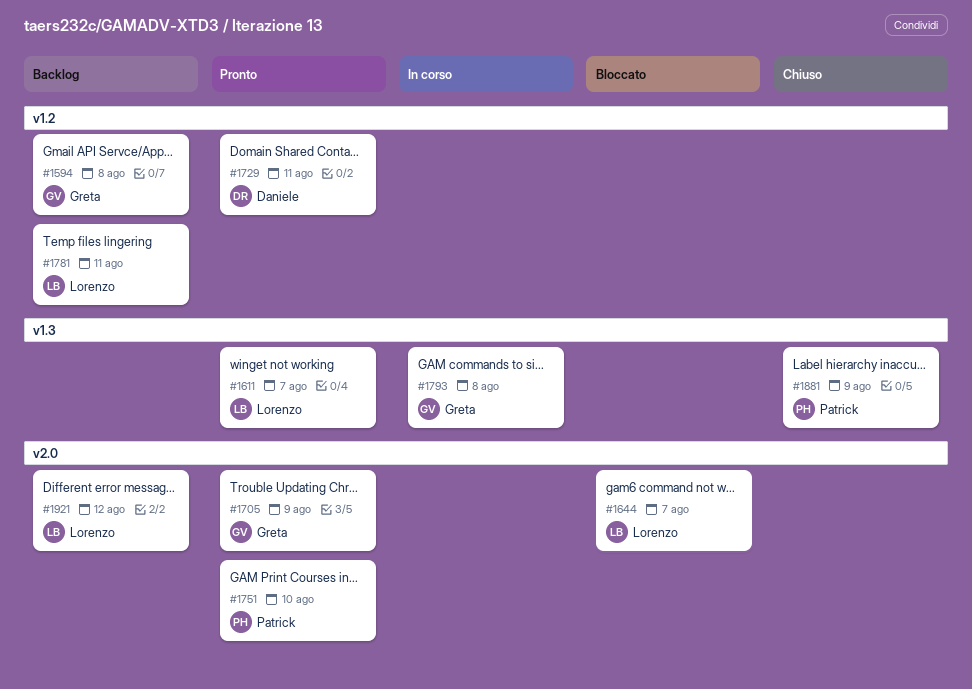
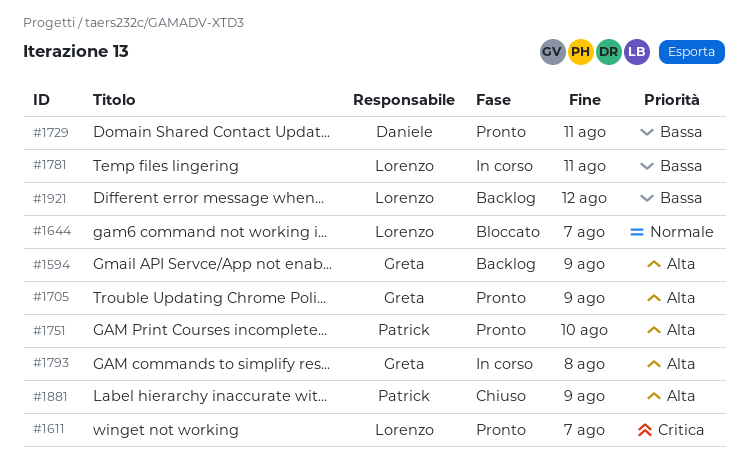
#1594, due: Aug 8 -> Aug 9
#1781, status: Backlog -> In corso

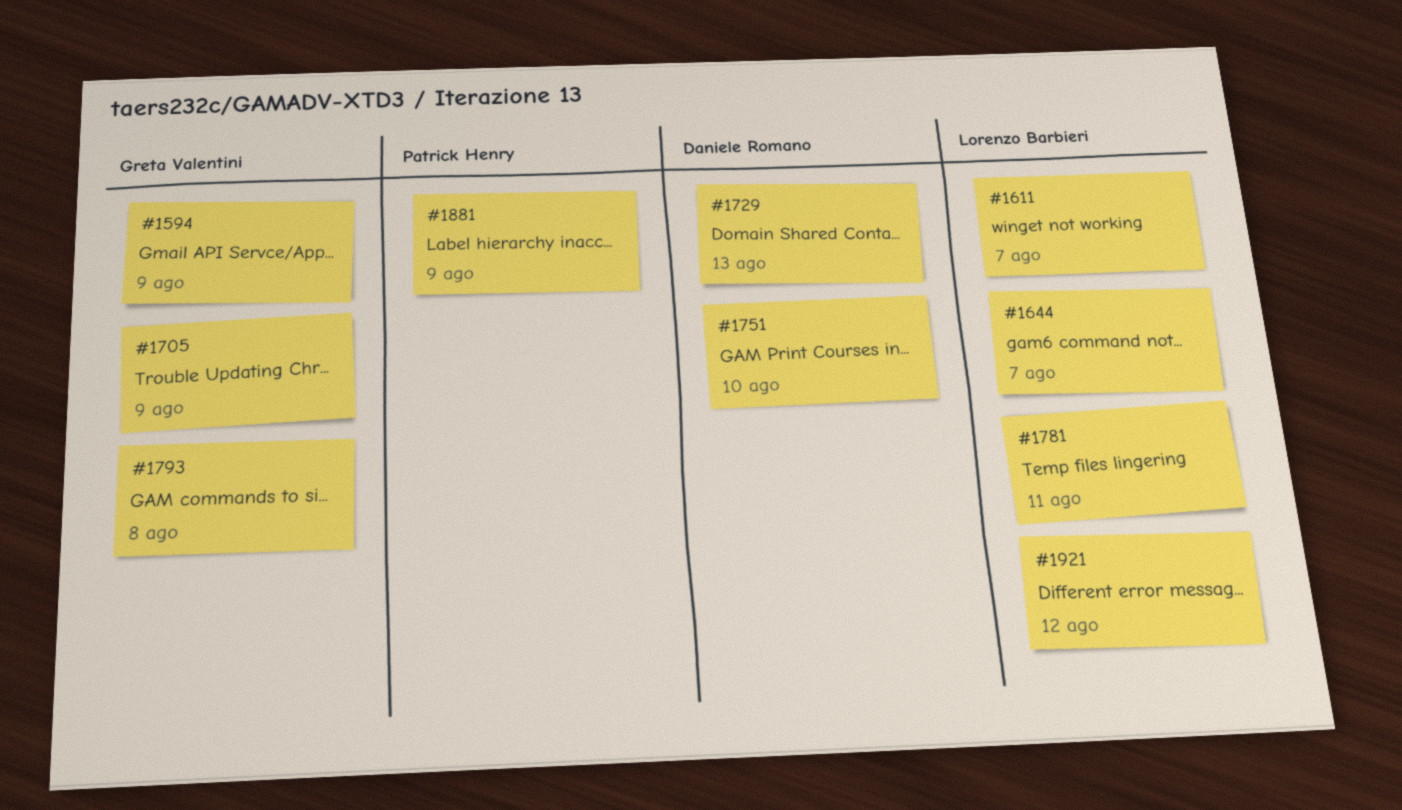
#1729, due: Aug 11 -> Aug 13
#1751, owner: Patrick Henry -> Daniele Romano

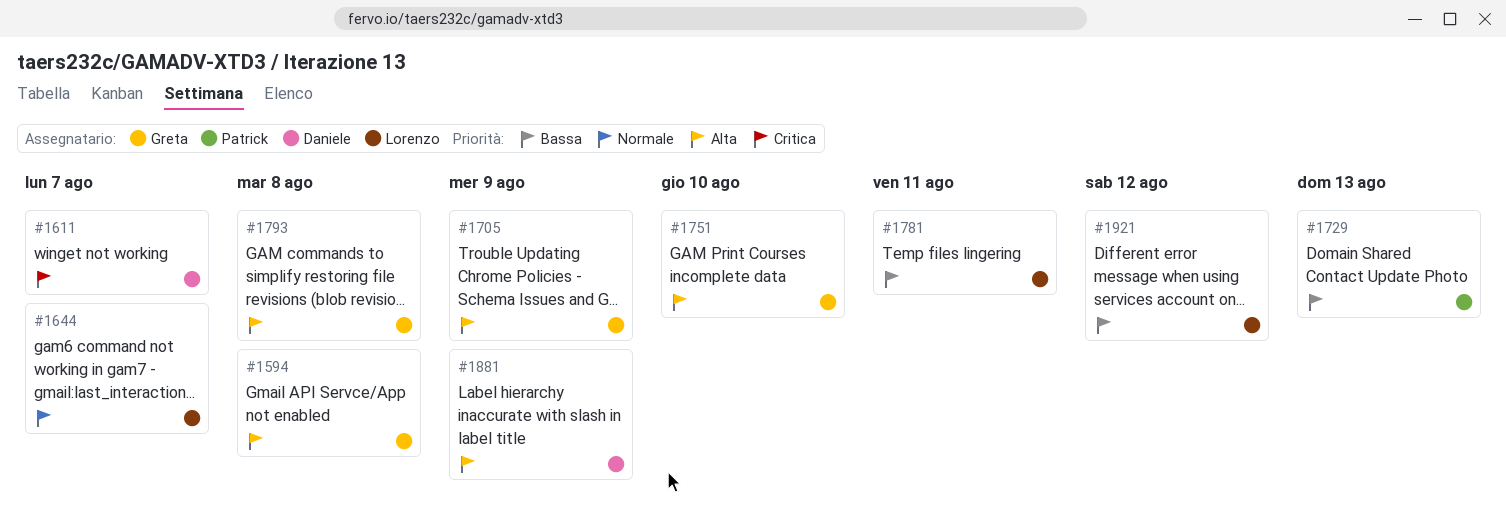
#1594, due: Aug 9 -> Aug 8
#1611, owner: Lorenzo Barbieri -> Daniele Romano
#1729, owner: Daniele Romano -> Patrick Henry
#1751, owner: Daniele Romano -> Greta Valentini
#1881, owner: Patrick Henry -> Daniele Romano

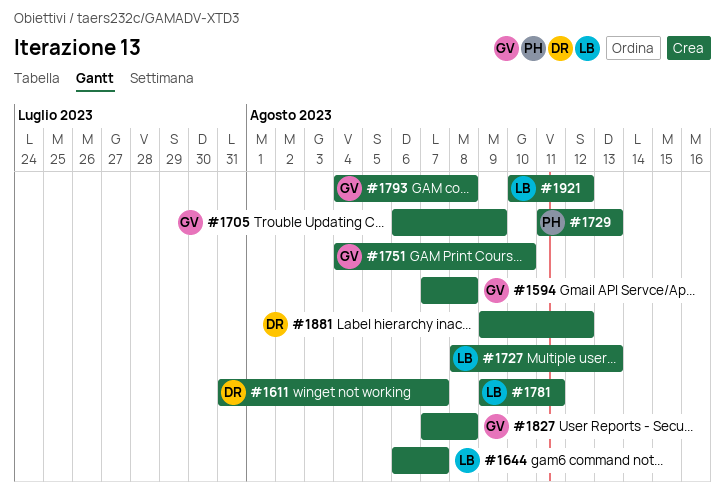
#1727: none -> present
#1827: none -> present
#1881, due: Aug 9 -> Aug 12

